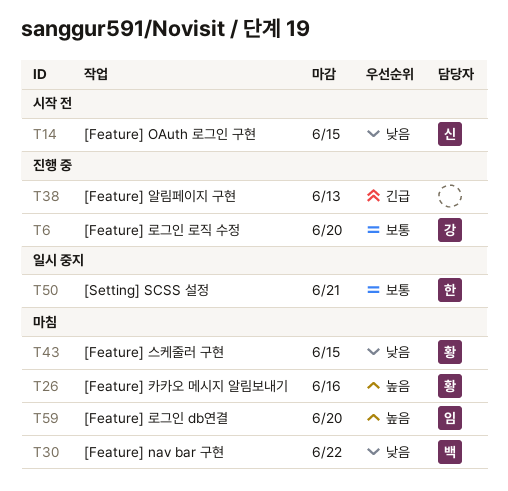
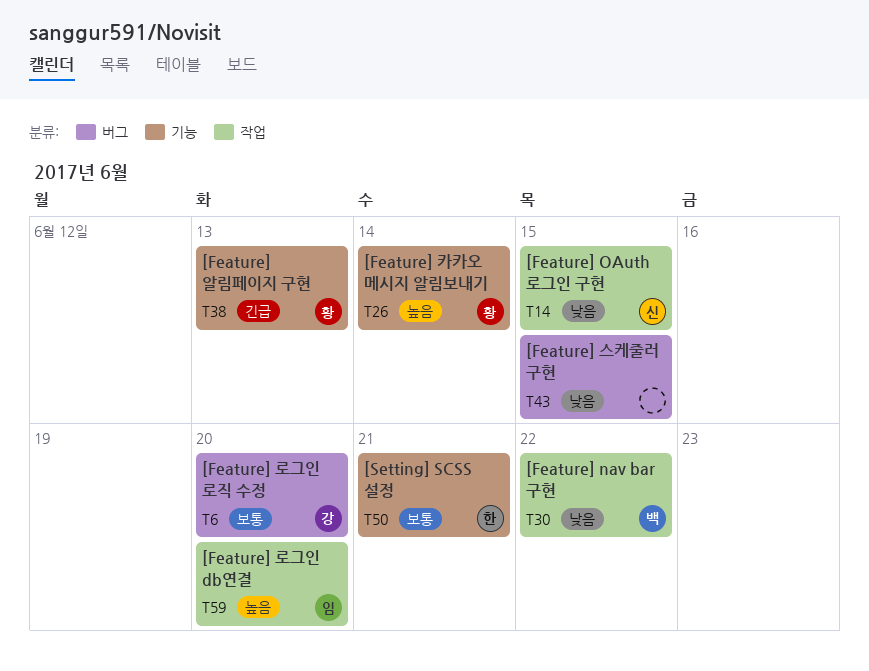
T26, due: Jun 16 -> Jun 14
T38, owner: none -> 황
T43, owner: 황 -> none

